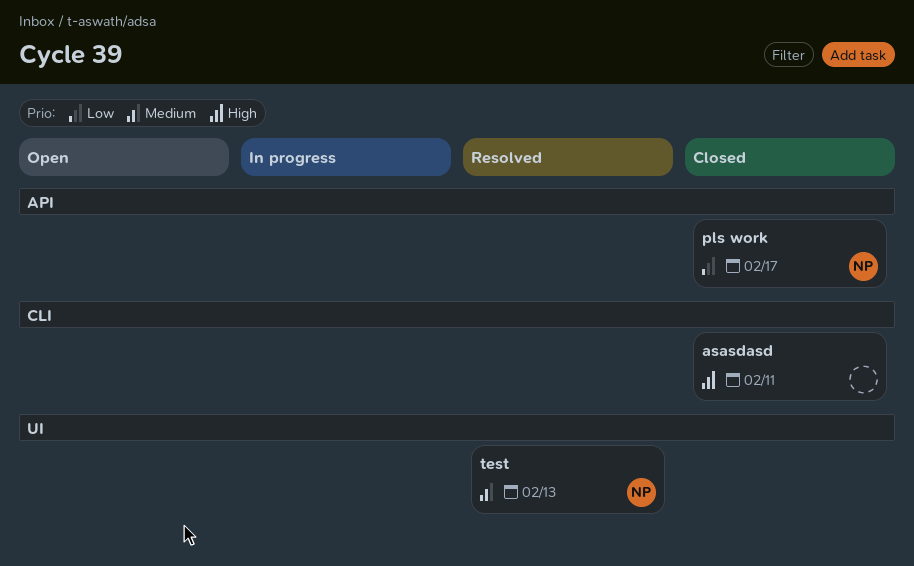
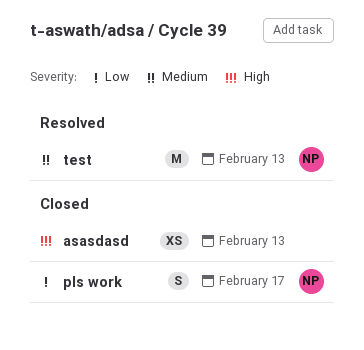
asasdasd, due: Feb 11 -> Feb 13

